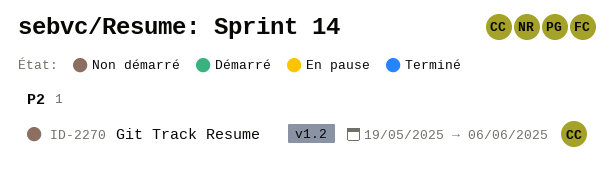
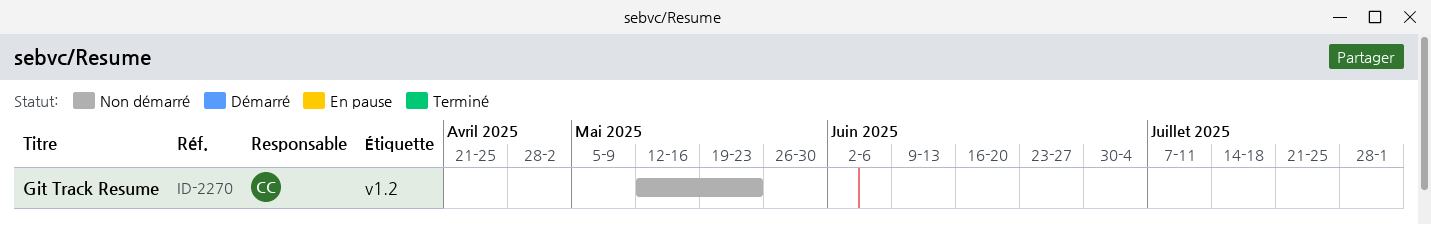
ID-2270, start: May 19 -> May 12
ID-2270, due: Jun 6 -> May 23

